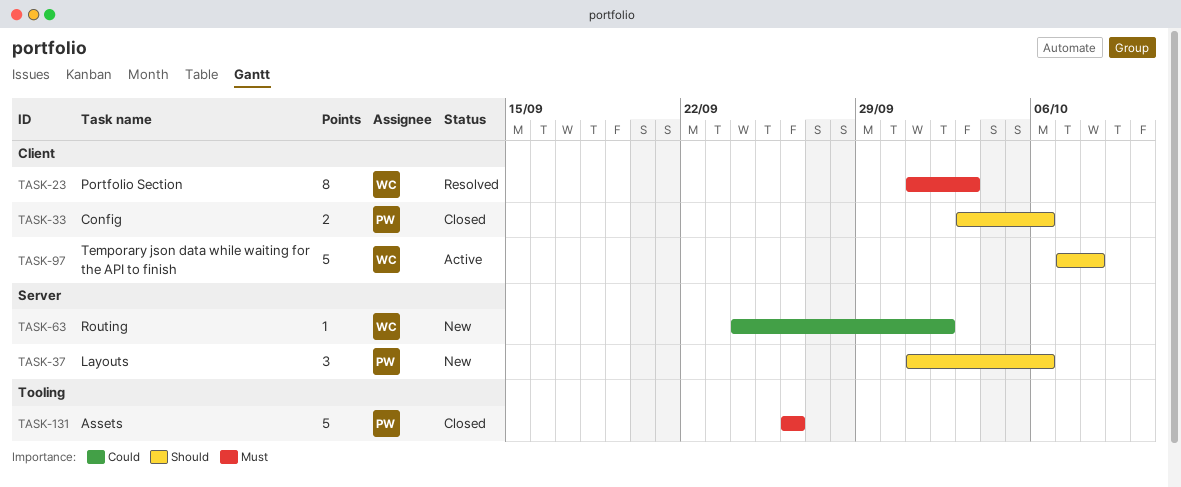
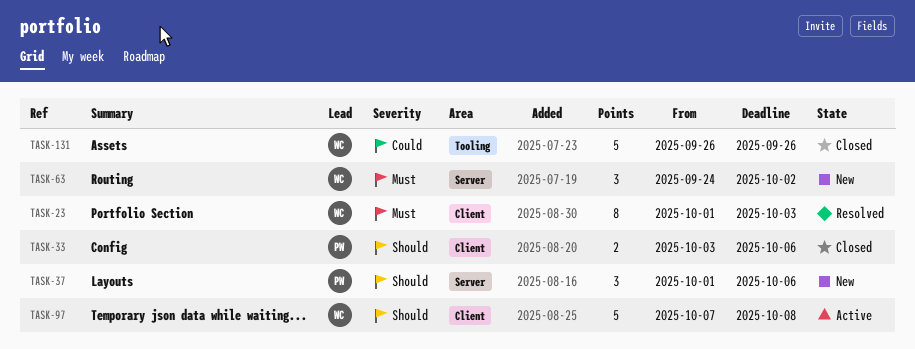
TASK-63, priority: Could -> Must
TASK-63, estimate: 1 -> 3
TASK-131, owner: PW -> WC
TASK-131, priority: Must -> Could

